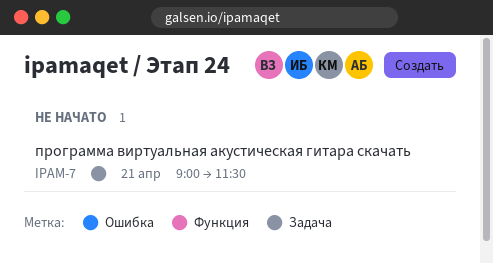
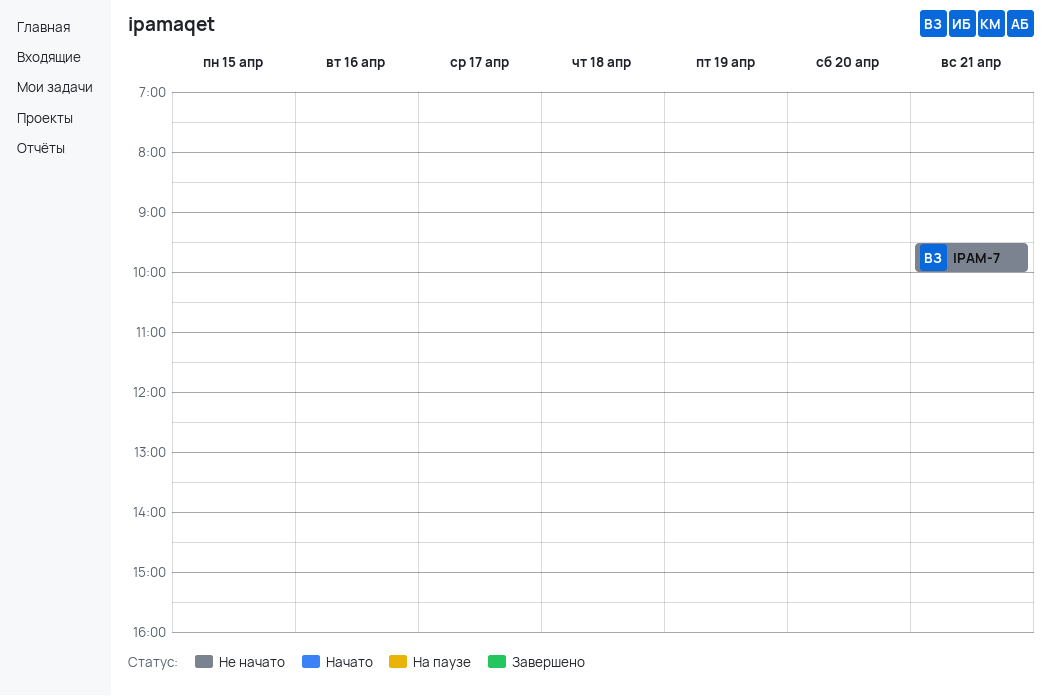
IPAM-7, begins: 09:00 -> 09:30
IPAM-7, ends: 11:30 -> 10:00

